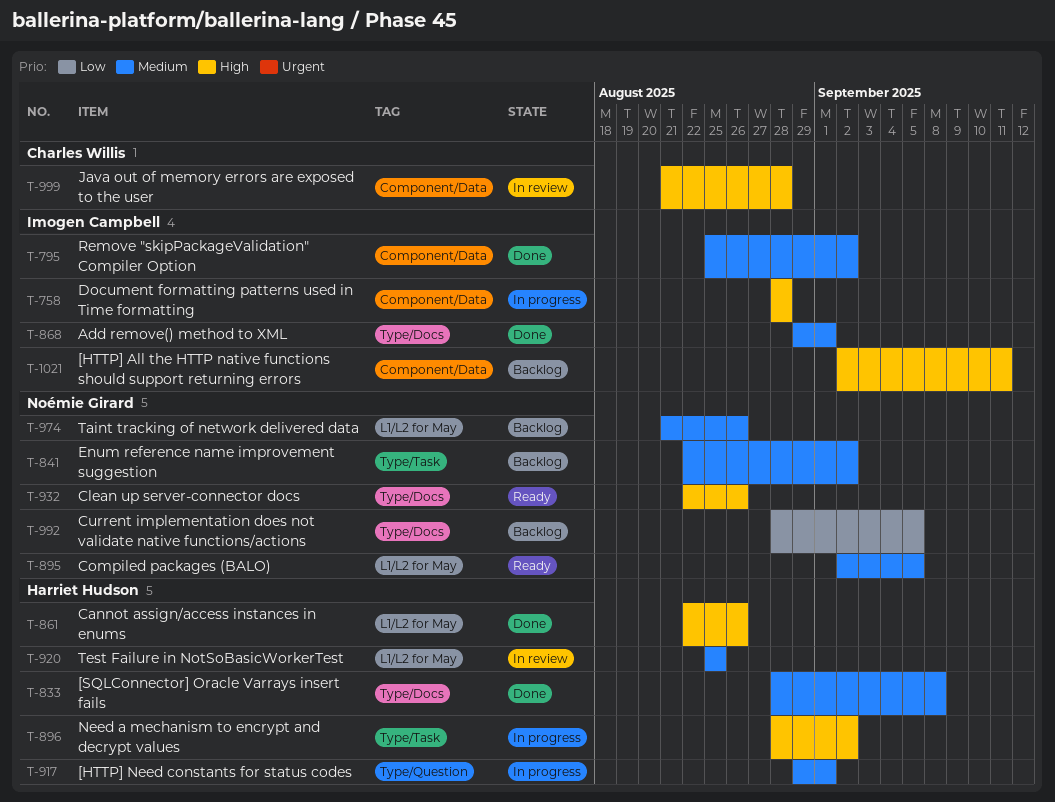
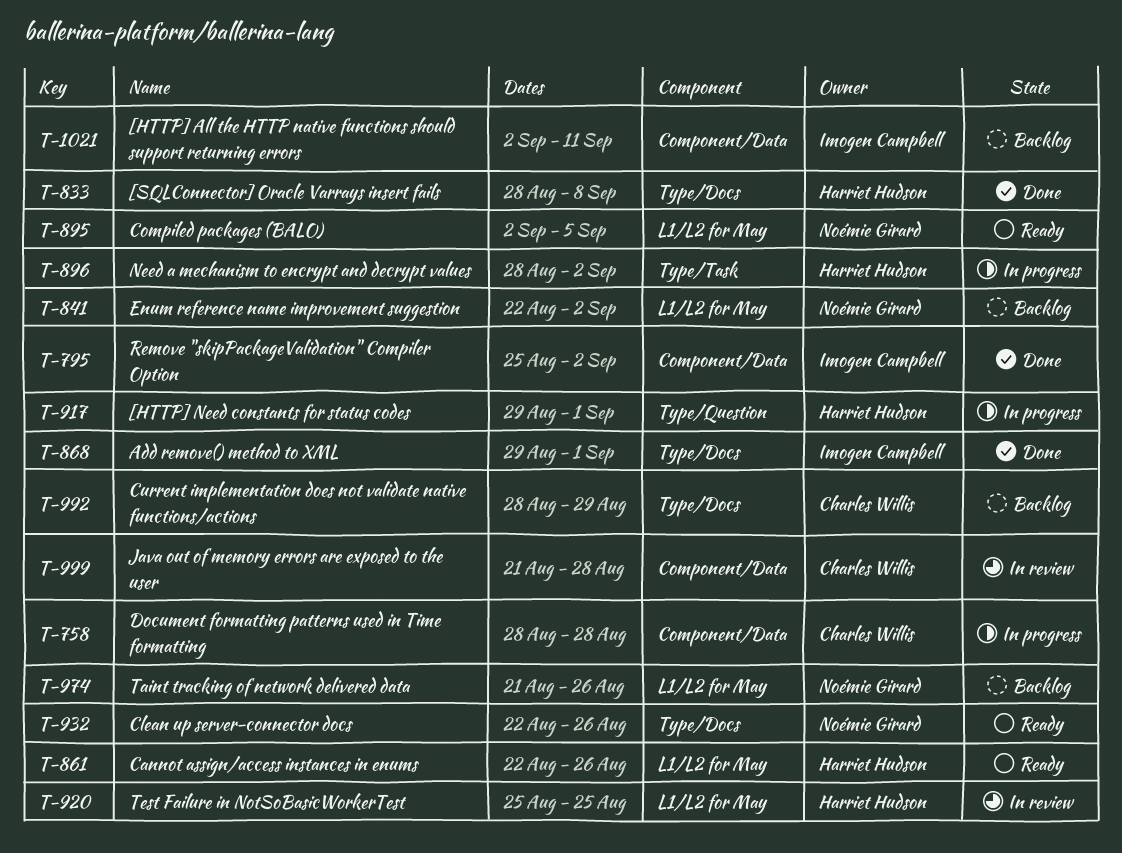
T-758, owner: Imogen Campbell -> Charles Willis
T-841, label: Type/Task -> L1/L2 for May
T-861, status: Done -> Ready
T-992, owner: Noémie Girard -> Charles Willis
T-992, due: Sep 5 -> Aug 29

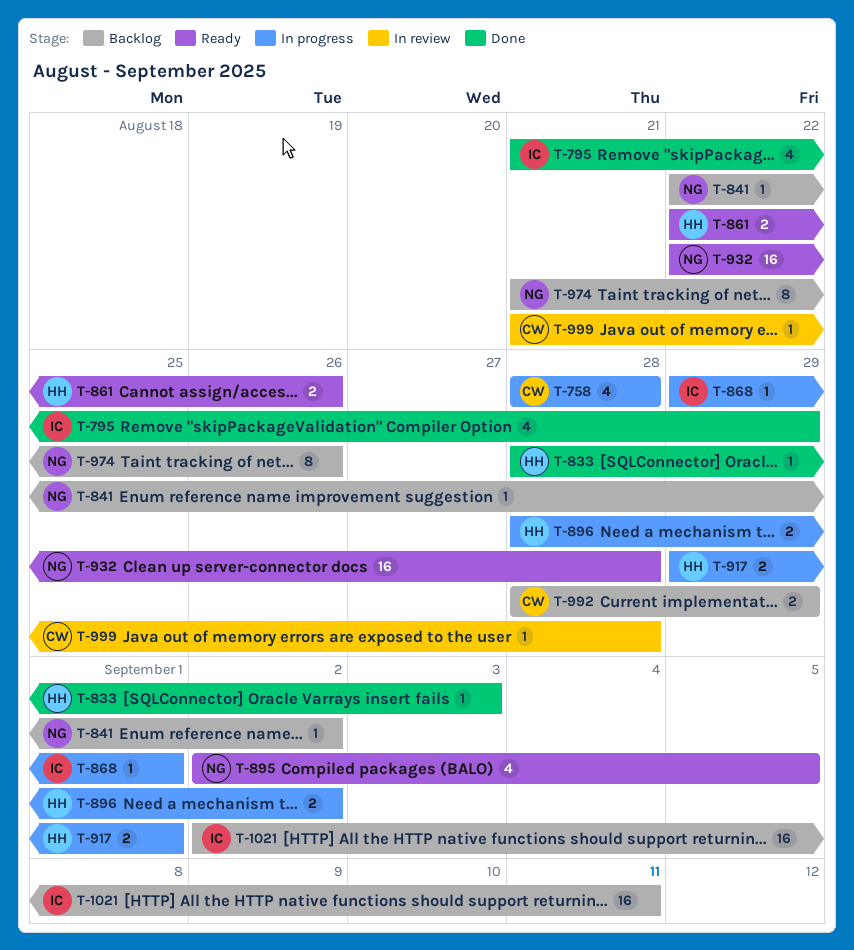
T-795, start: Aug 25 -> Aug 21
T-795, due: Sep 2 -> Aug 29
T-833, due: Sep 8 -> Sep 3
T-868, status: Done -> In progress
T-920: present -> none
T-932, due: Aug 26 -> Aug 28

